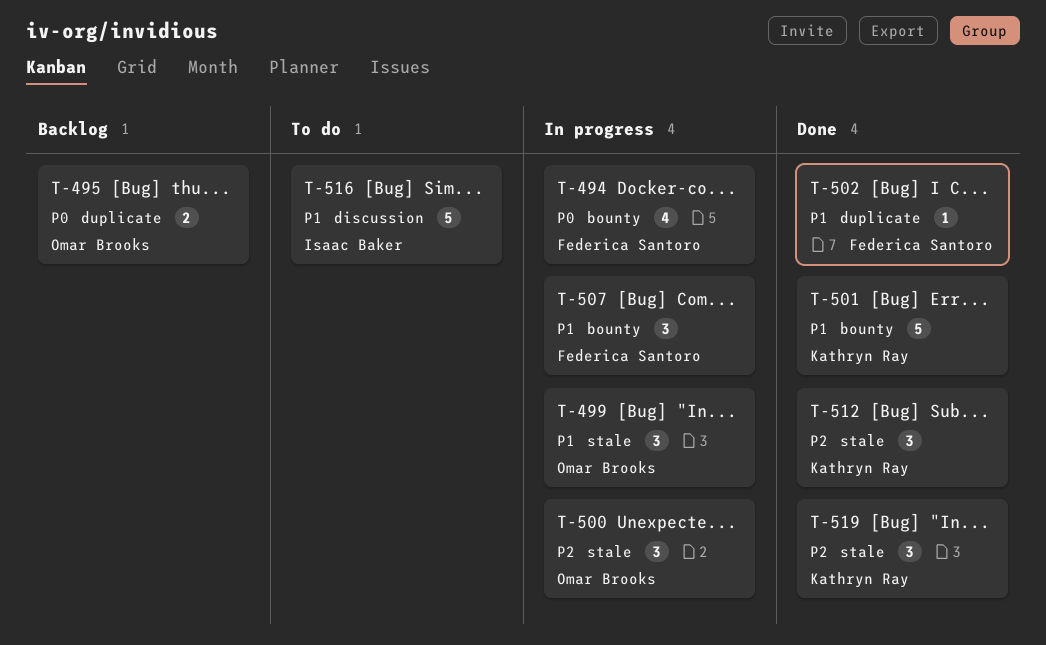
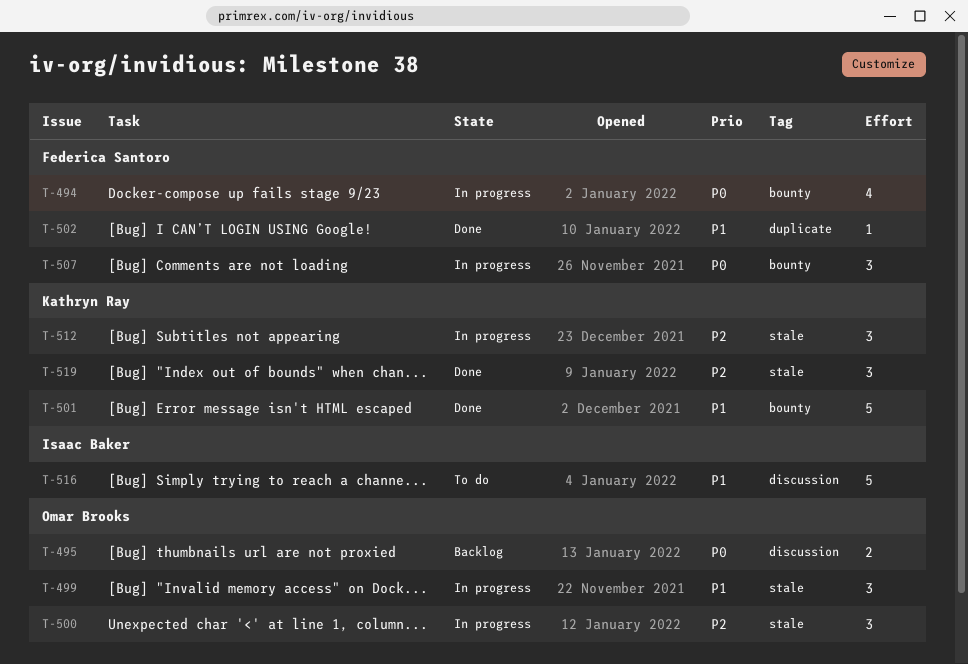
T-495, label: duplicate -> discussion
T-507, priority: P1 -> P0
T-512, status: Done -> In progress

